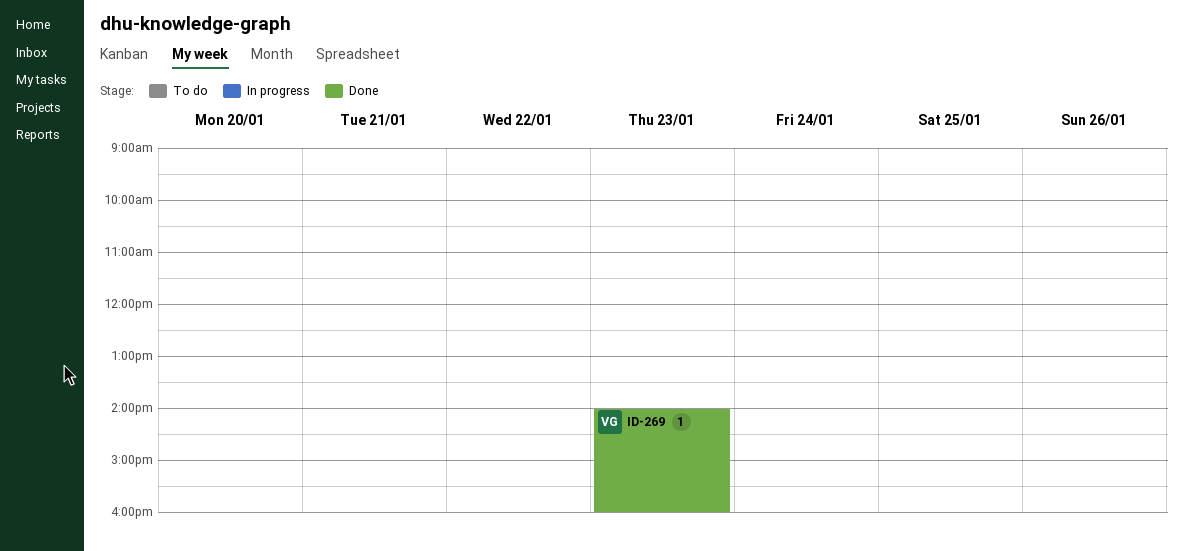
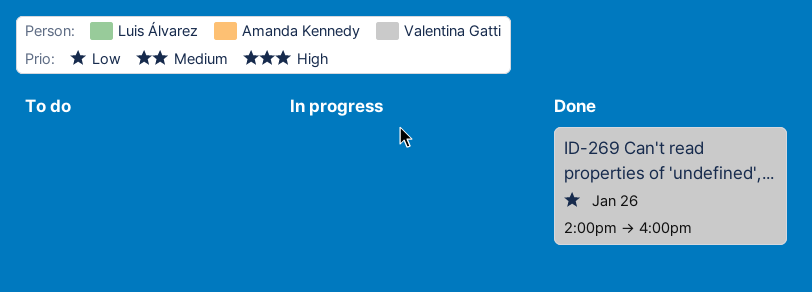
ID-269, day: Jan 23 -> Jan 26

